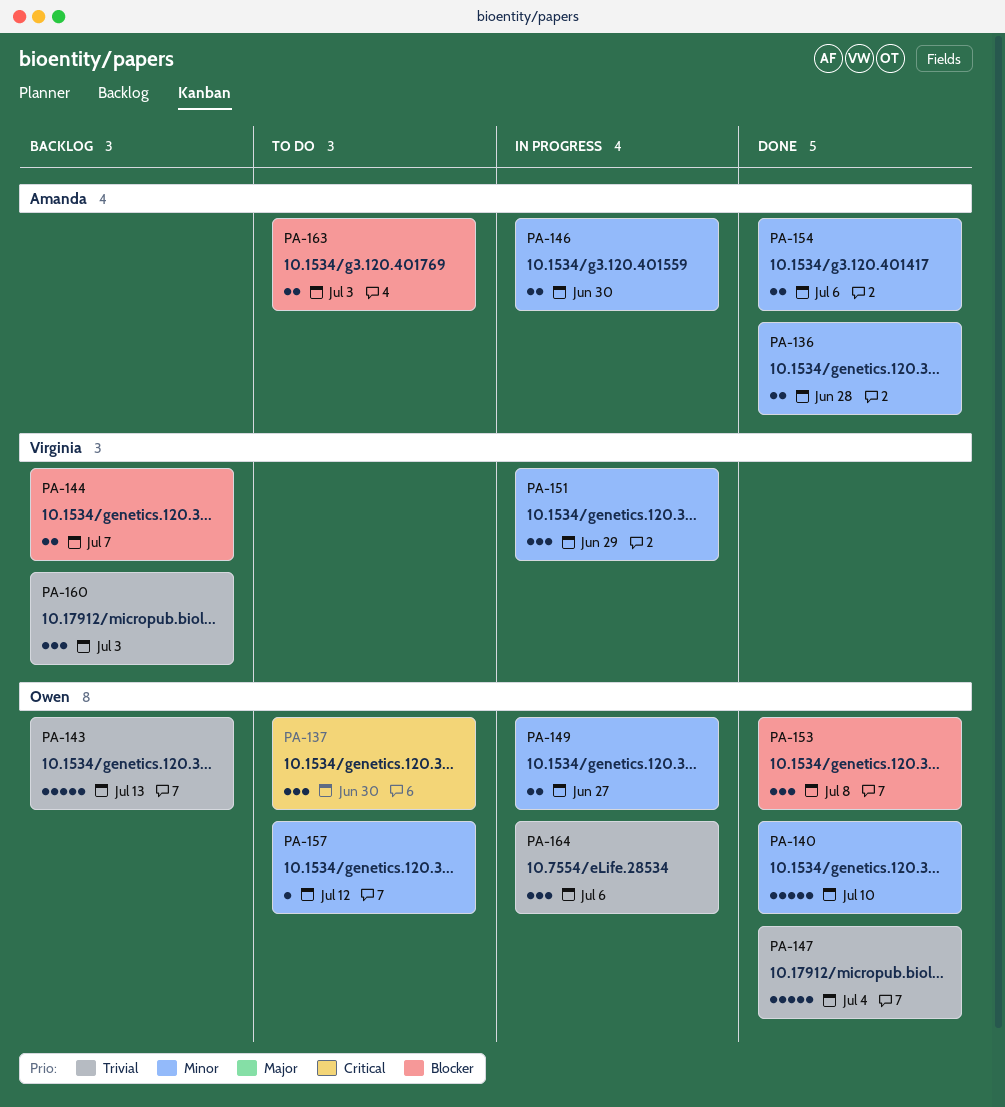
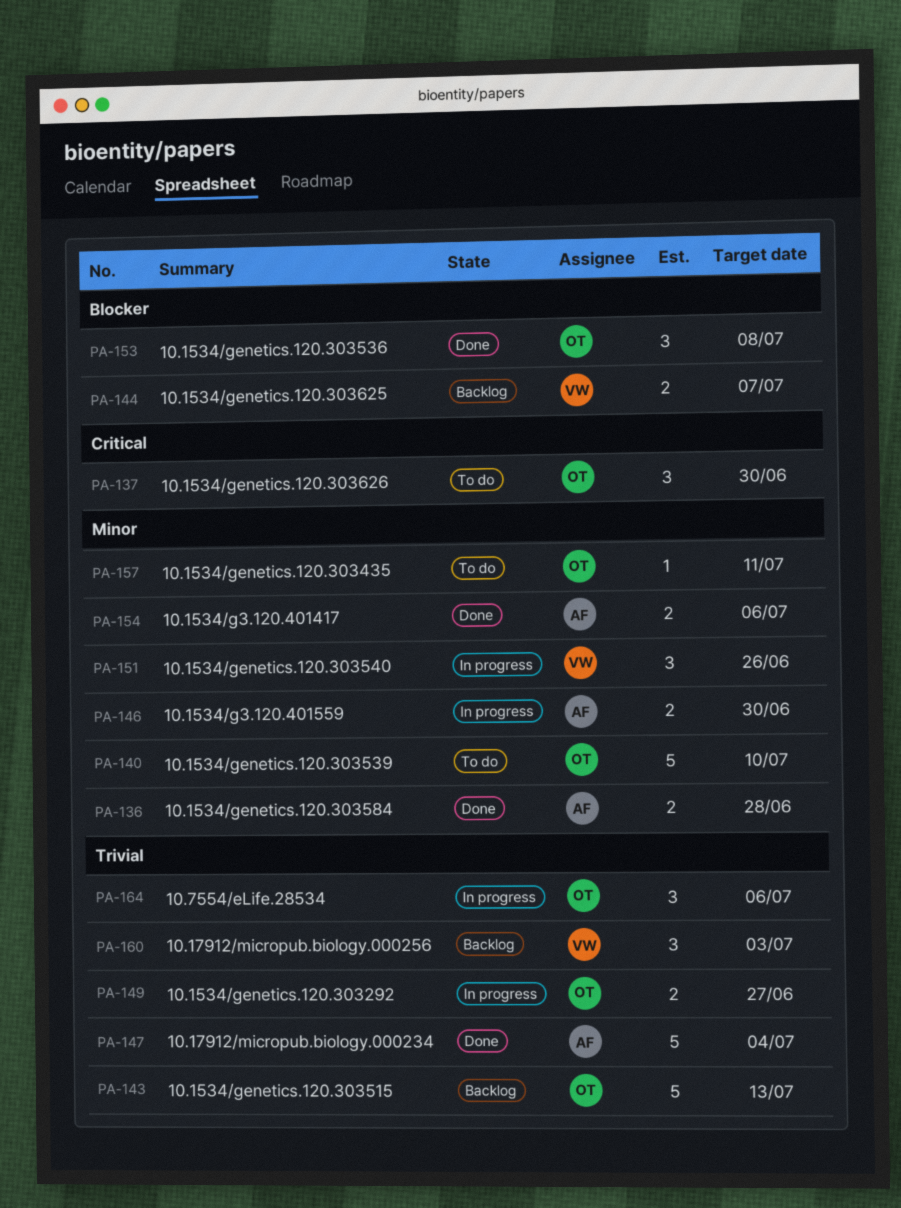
PA-140, status: Done -> To do
PA-147, owner: Owen -> Amanda
PA-149, priority: Minor -> Trivial
PA-151, due: Jun 29 -> Jun 26
PA-157, due: Jul 12 -> Jul 11
PA-163: present -> none

